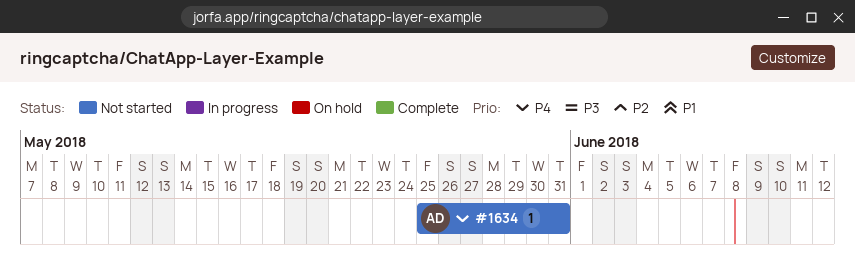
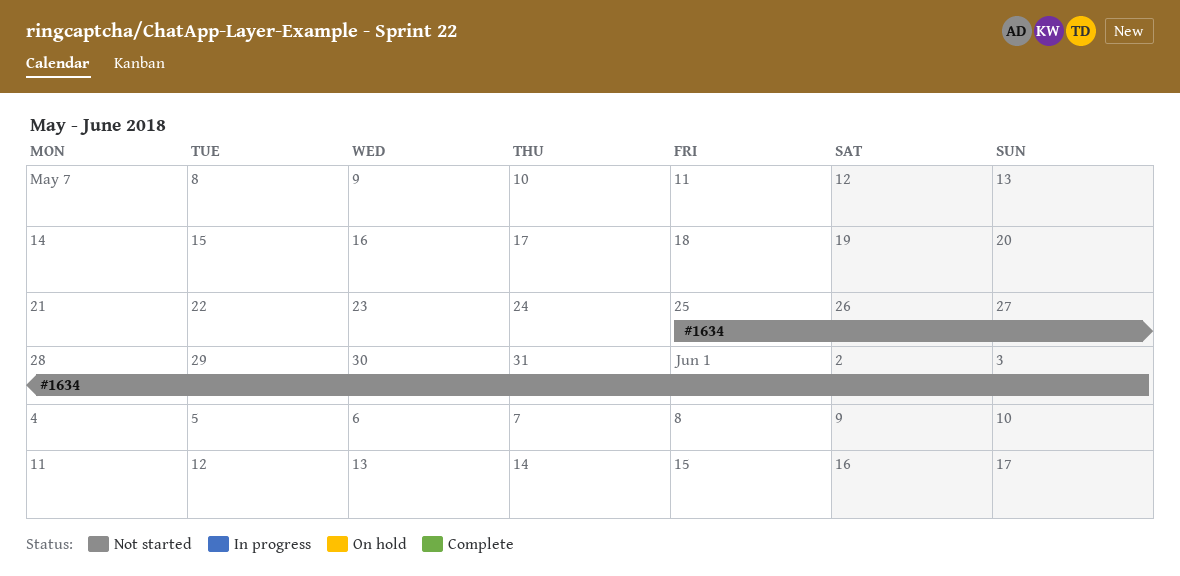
#1634, due: May 31 -> Jun 3

